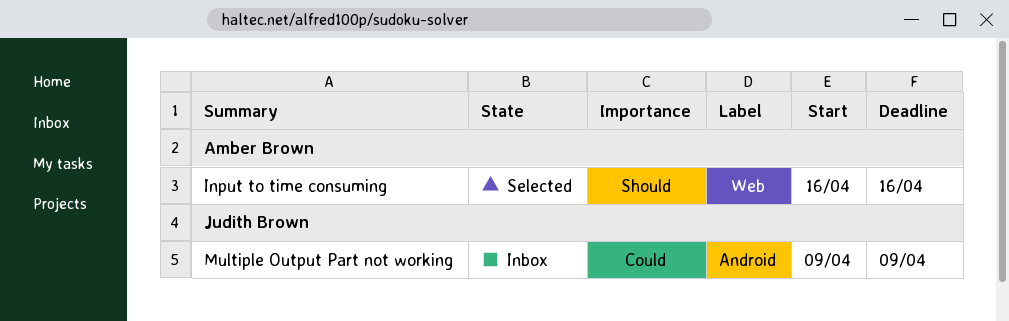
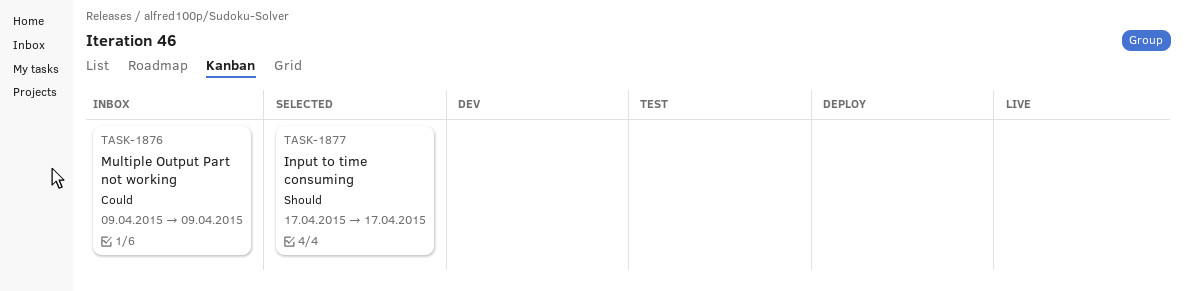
Input to time consuming, start: Apr 16 -> Apr 17
Input to time consuming, due: Apr 16 -> Apr 17

